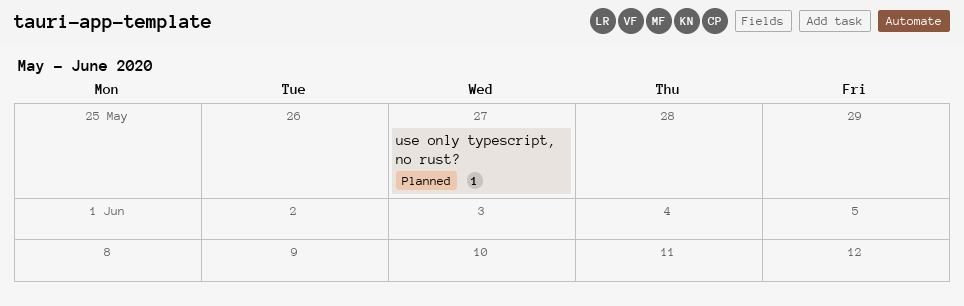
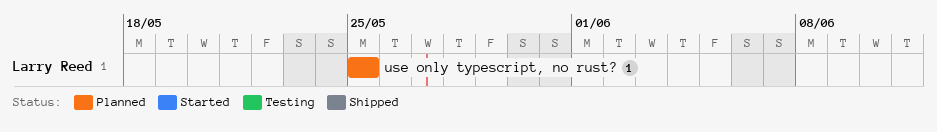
use only typescript, no rust?, due: May 27 -> May 25

